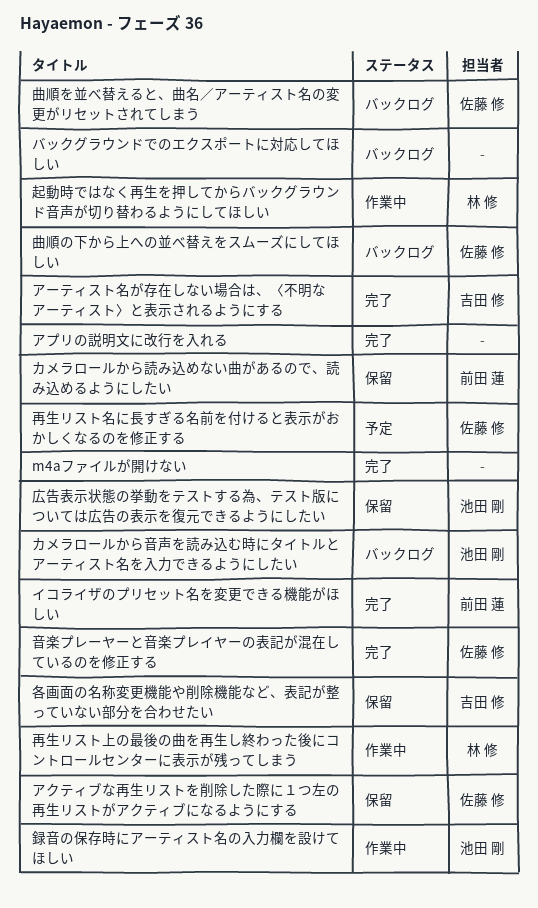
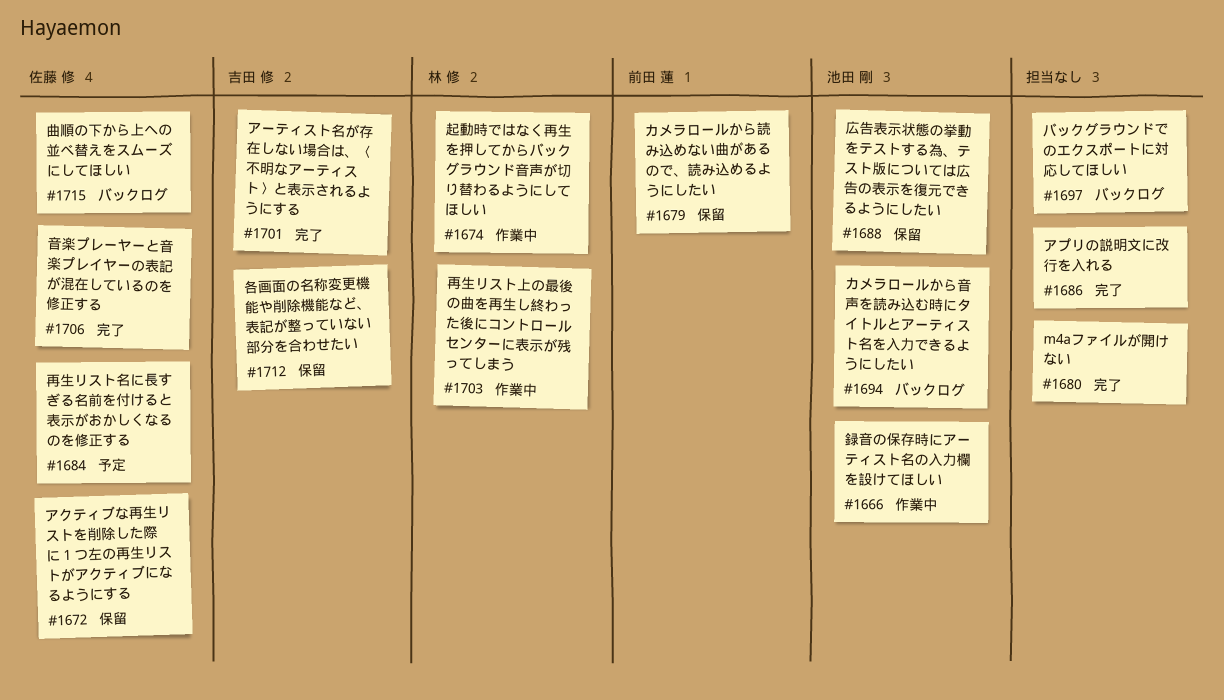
イコライザのプリセット名を変更できる機能がほしい: present -> none
曲順を並べ替えると、曲名／アーティスト名の変更がリセットされてしまう: present -> none

